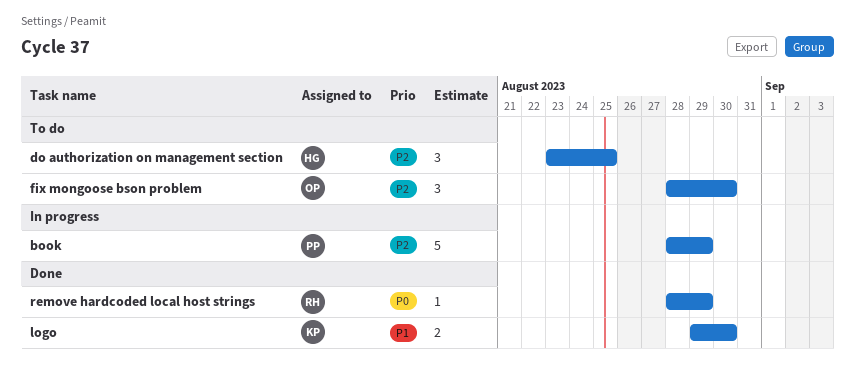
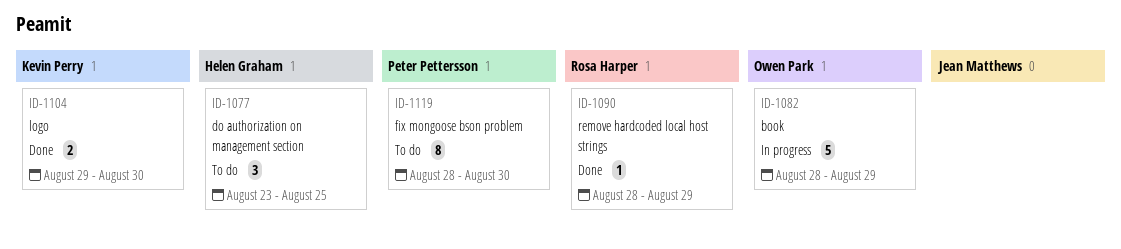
book, owner: Peter Pettersson -> Owen Park
fix mongoose bson problem, owner: Owen Park -> Peter Pettersson
fix mongoose bson problem, estimate: 3 -> 8

